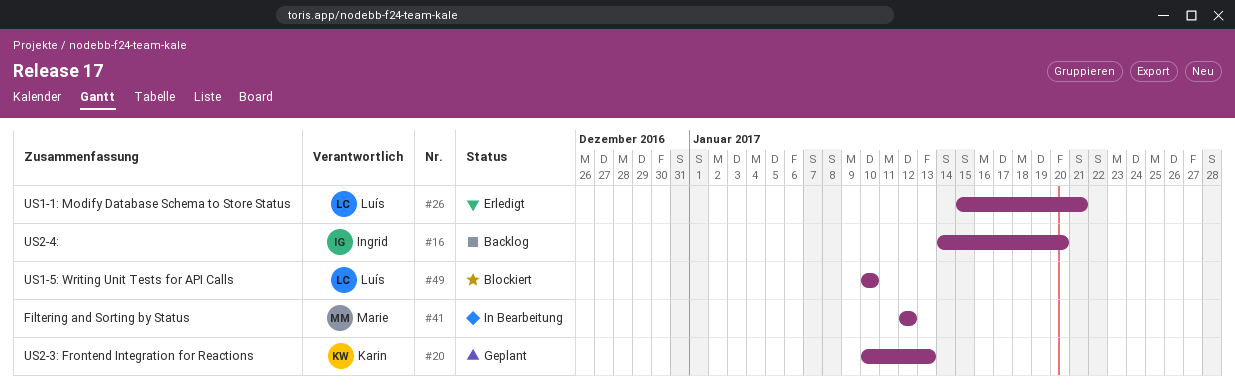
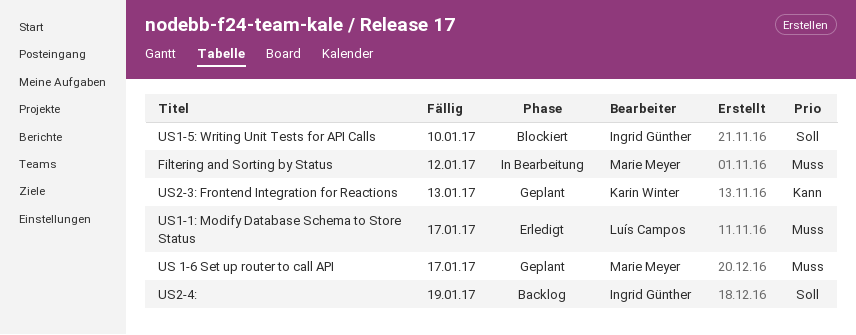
US 1-6 Set up router to call API: none -> present
US1-1: Modify Database Schema to Store Status, due: Jan 21 -> Jan 17
US1-5: Writing Unit Tests for API Calls, owner: Luís Campos -> Ingrid Günther
US2-4:, due: Jan 20 -> Jan 19

